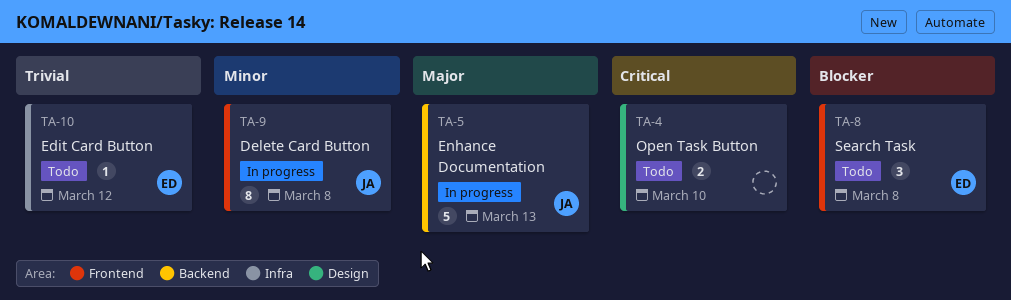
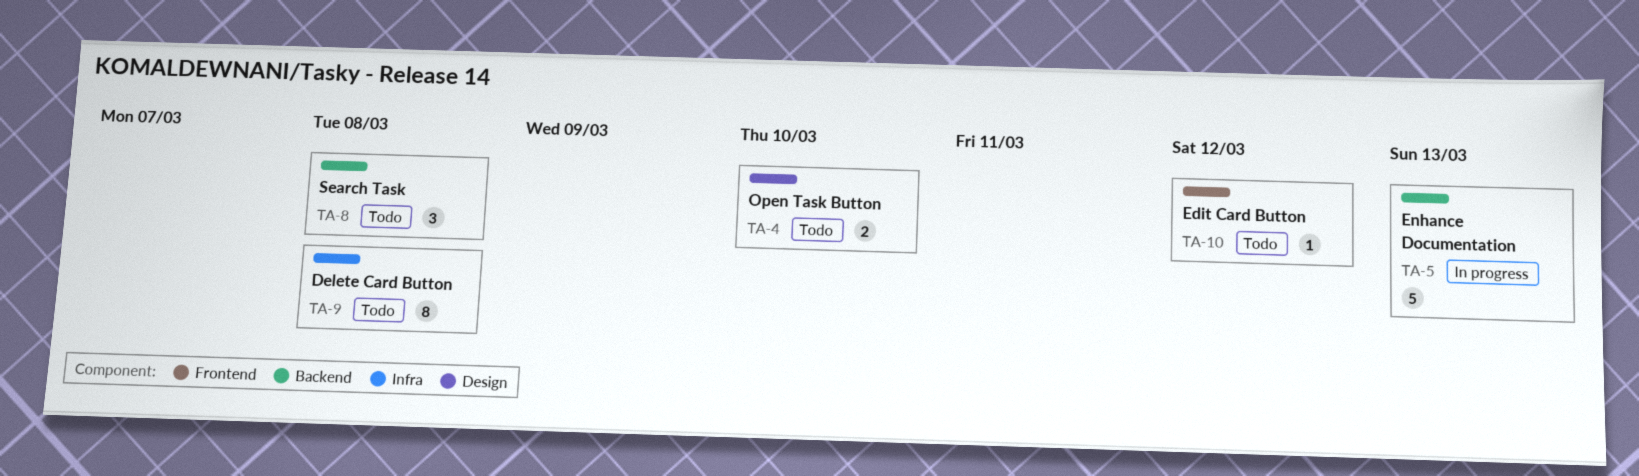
TA-8, label: Frontend -> Backend
TA-9, status: In progress -> Todo
TA-9, label: Frontend -> Infra
TA-10, label: Infra -> Frontend

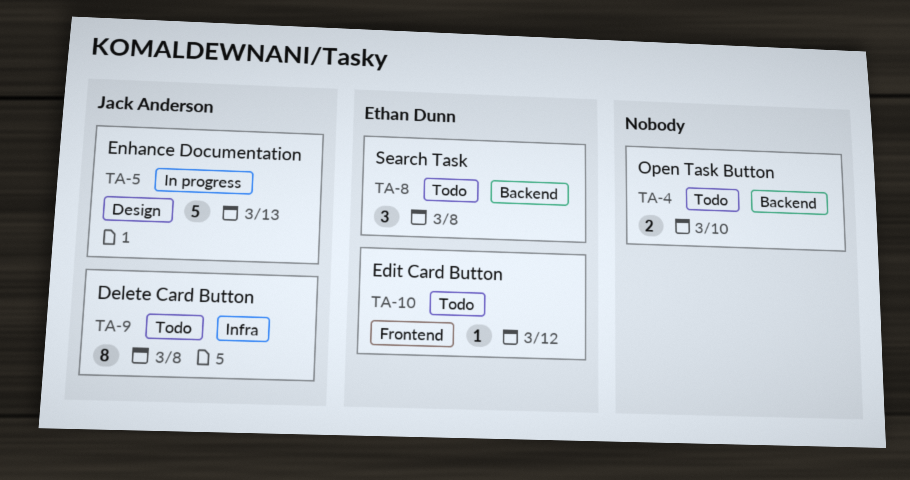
TA-4, label: Design -> Backend
TA-5, label: Backend -> Design

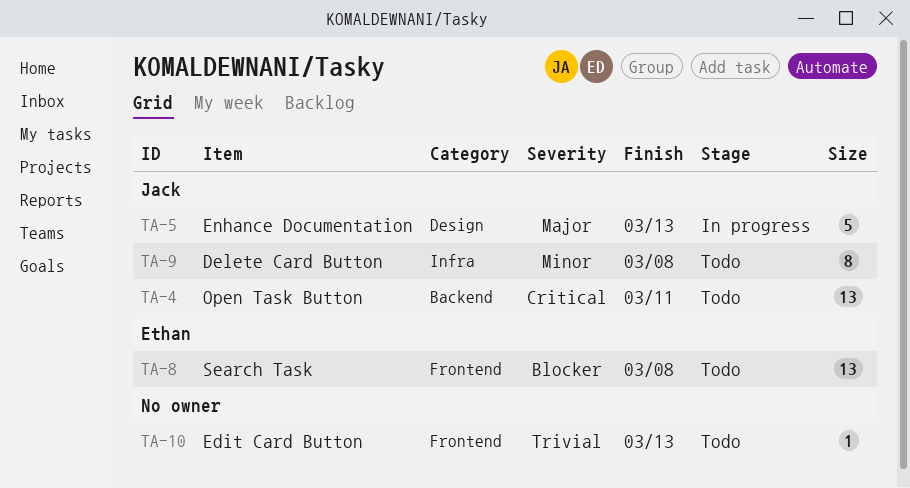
TA-4, owner: none -> Jack Anderson
TA-4, estimate: 2 -> 13
TA-4, due: Mar 10 -> Mar 11
TA-8, label: Backend -> Frontend
TA-8, estimate: 3 -> 13
TA-10, owner: Ethan Dunn -> none
TA-10, due: Mar 12 -> Mar 13

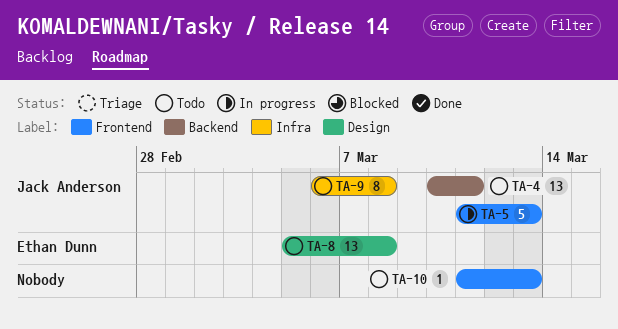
TA-5, label: Design -> Frontend
TA-8, label: Frontend -> Design

